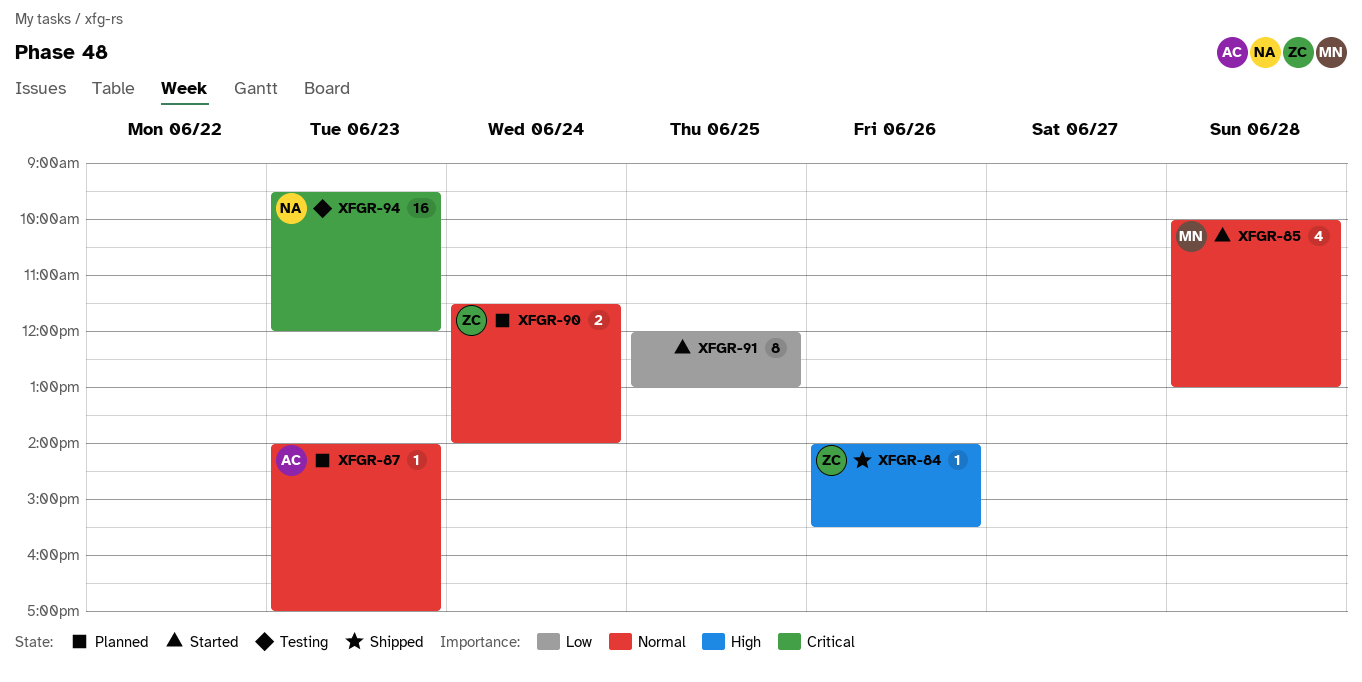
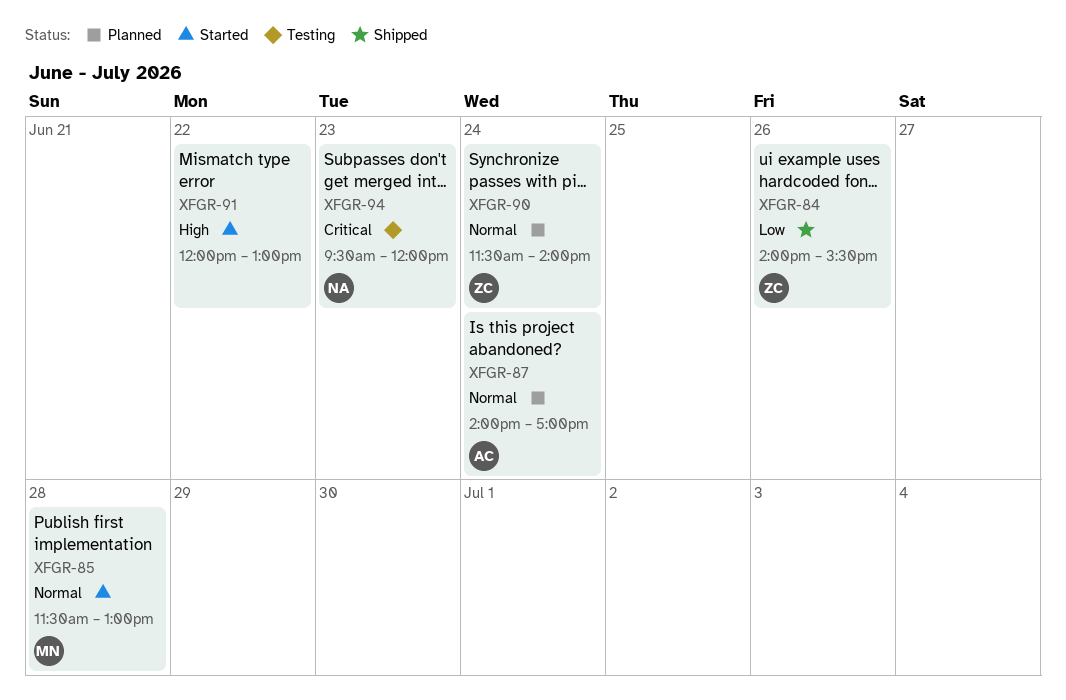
XFGR-84, priority: High -> Low
XFGR-85, begins: 10:00 -> 11:30
XFGR-87, day: Jun 23 -> Jun 24
XFGR-91, priority: Low -> High
XFGR-91, day: Jun 25 -> Jun 22

